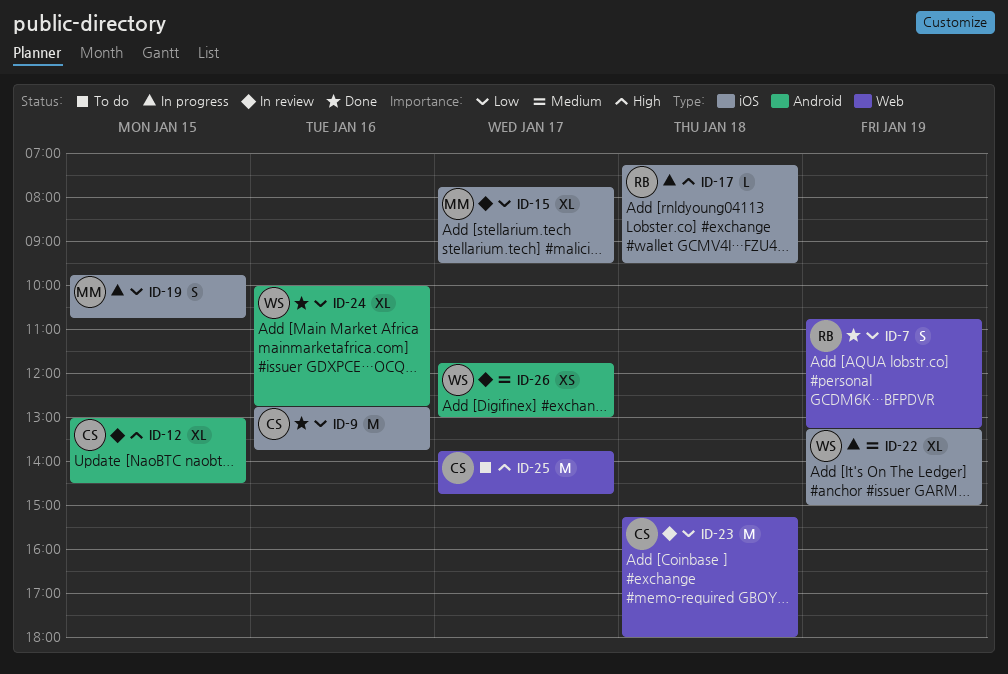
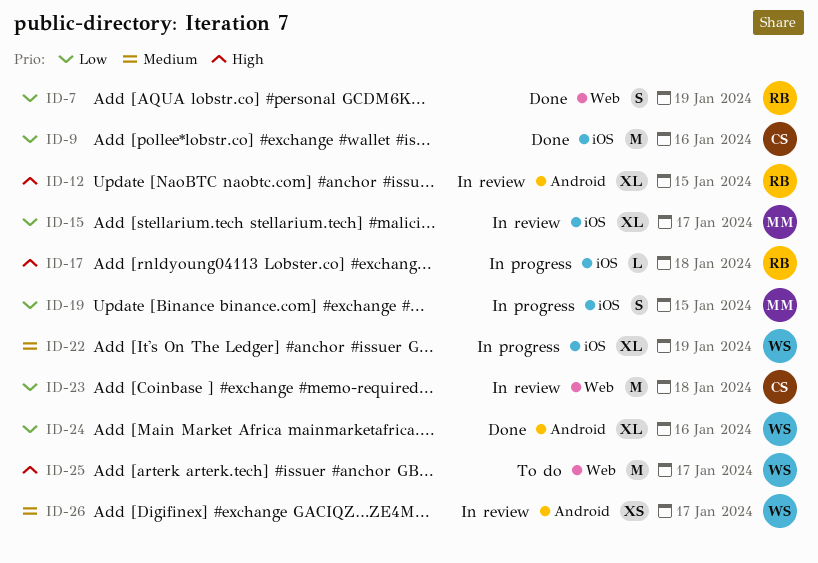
ID-12, owner: CS -> RB
ID-25, owner: CS -> WS

